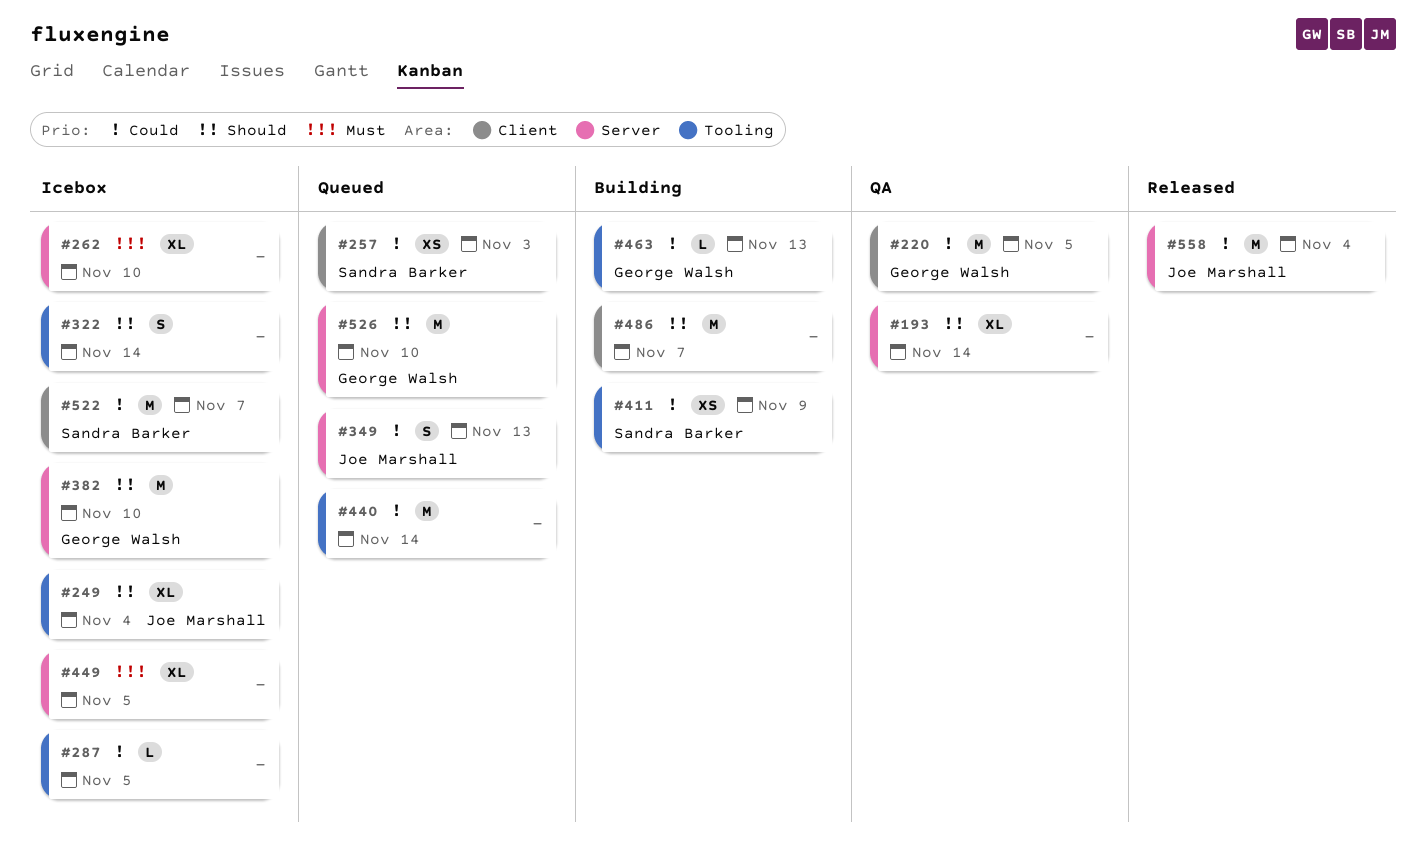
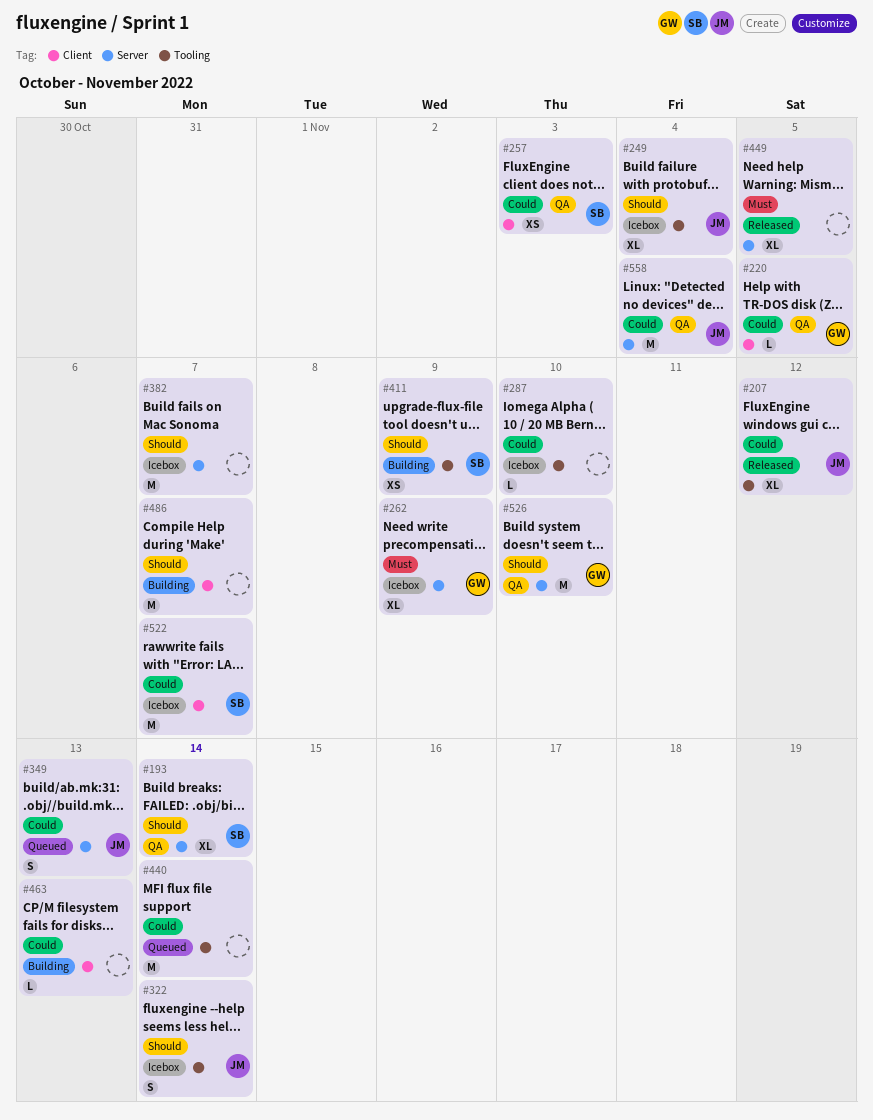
#193, owner: none -> Sandra Barker
#207: none -> present
#220, estimate: M -> L
#257, status: Queued -> QA
#262, owner: none -> George Walsh
#262, due: Nov 10 -> Nov 9
#287, due: Nov 5 -> Nov 10
#322, owner: none -> Joe Marshall
#382, owner: George Walsh -> none
#382, due: Nov 10 -> Nov 7
#411, priority: Could -> Should
#449, status: Icebox -> Released
#463, owner: George Walsh -> none
#463, label: Tooling -> Client
#526, status: Queued -> QA
#558, status: Released -> QA

